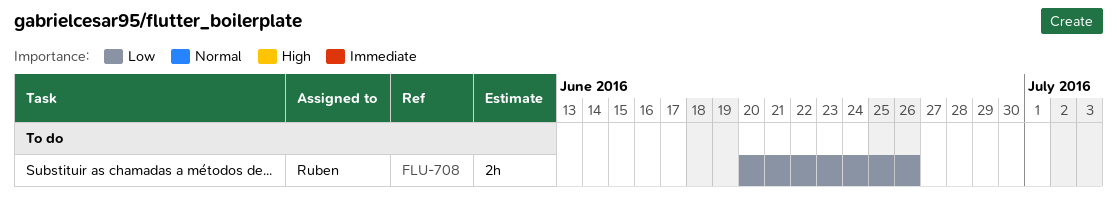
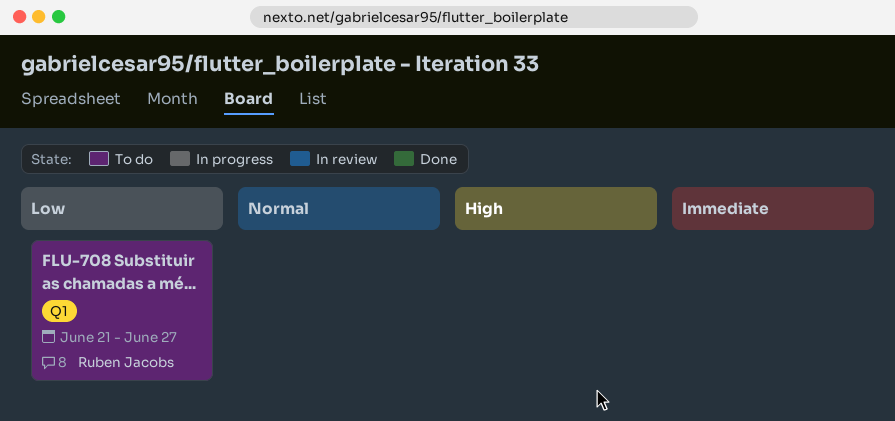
FLU-708, start: Jun 20 -> Jun 21
FLU-708, due: Jun 26 -> Jun 27

